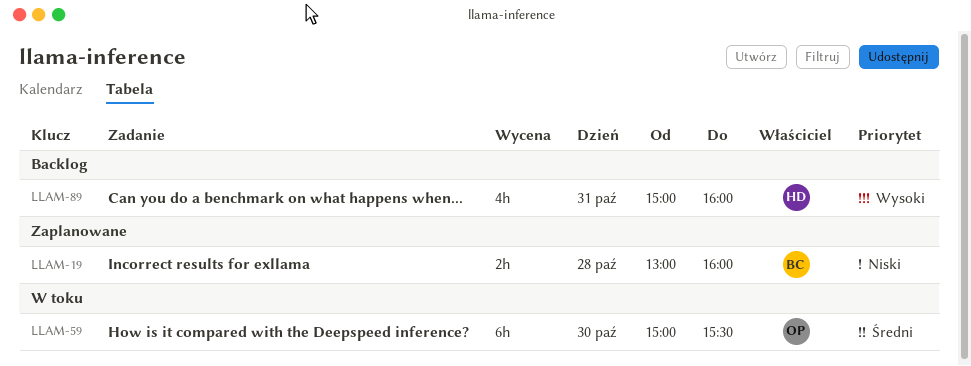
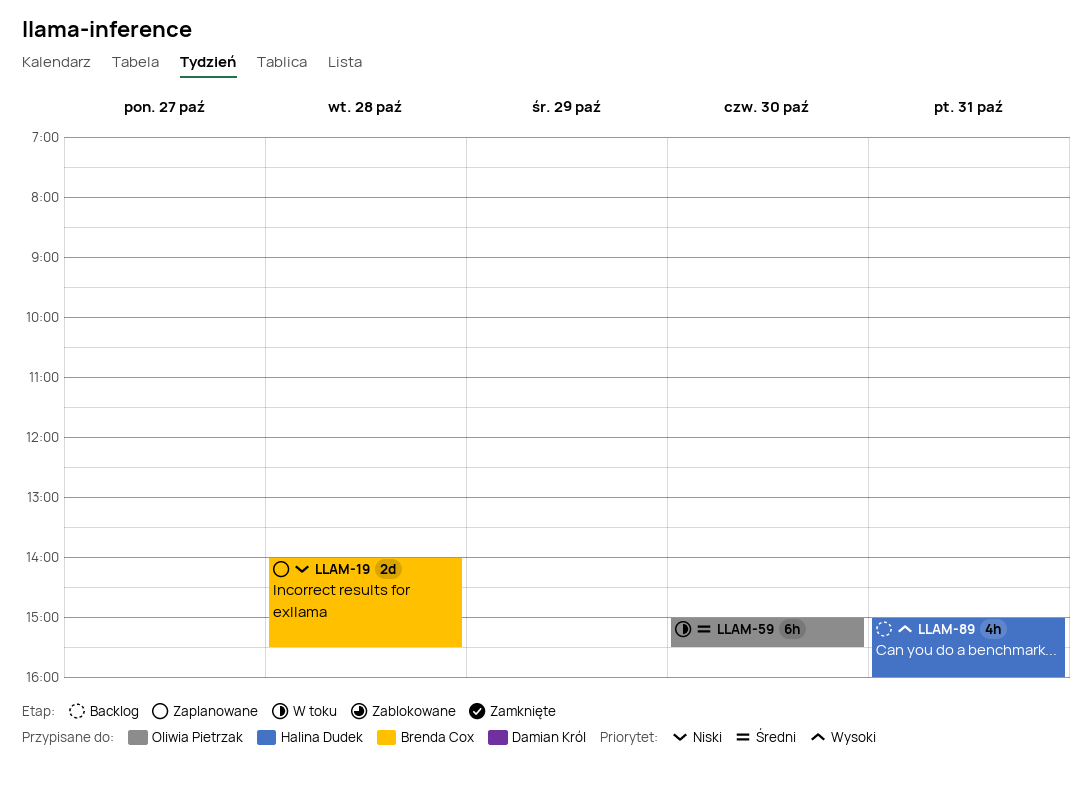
LLAM-19, estimate: 2h -> 2d
LLAM-19, begins: 13:00 -> 14:00
LLAM-19, ends: 16:00 -> 15:30

